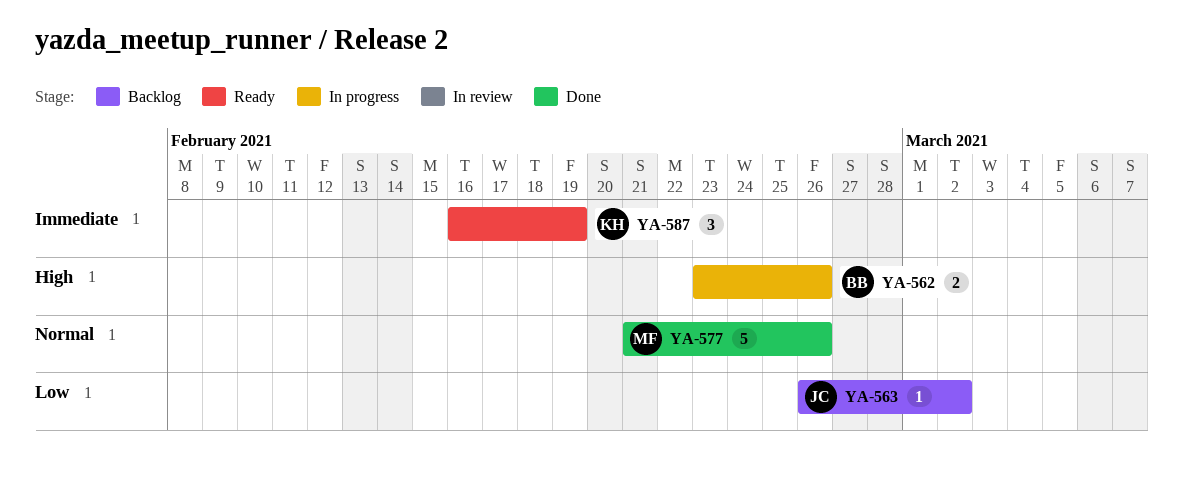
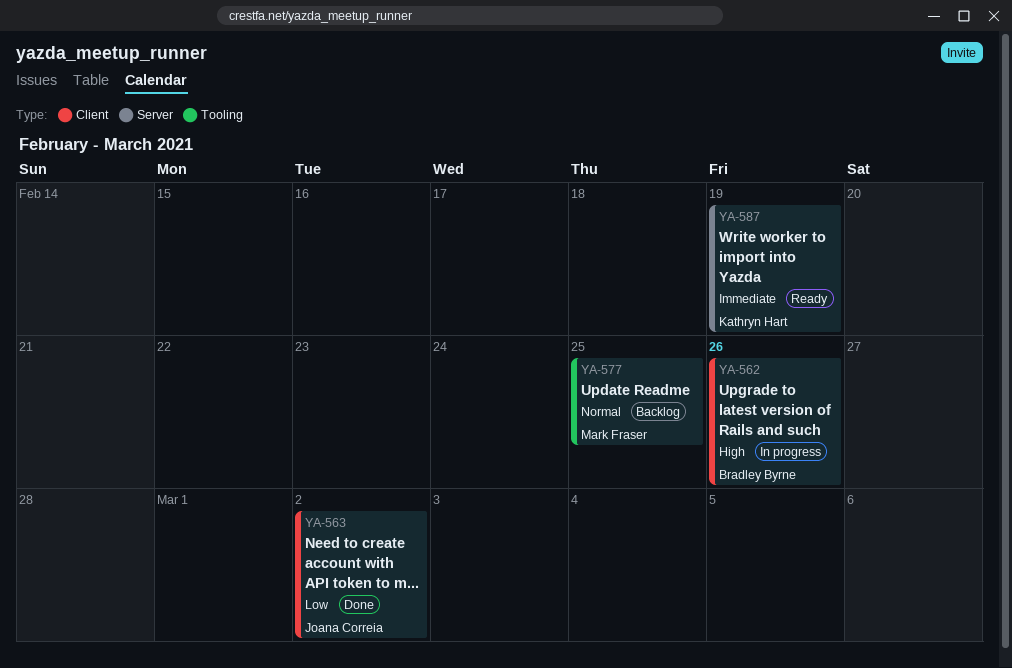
YA-563, status: Backlog -> Done
YA-577, status: Done -> Backlog
YA-577, due: Feb 26 -> Feb 25

